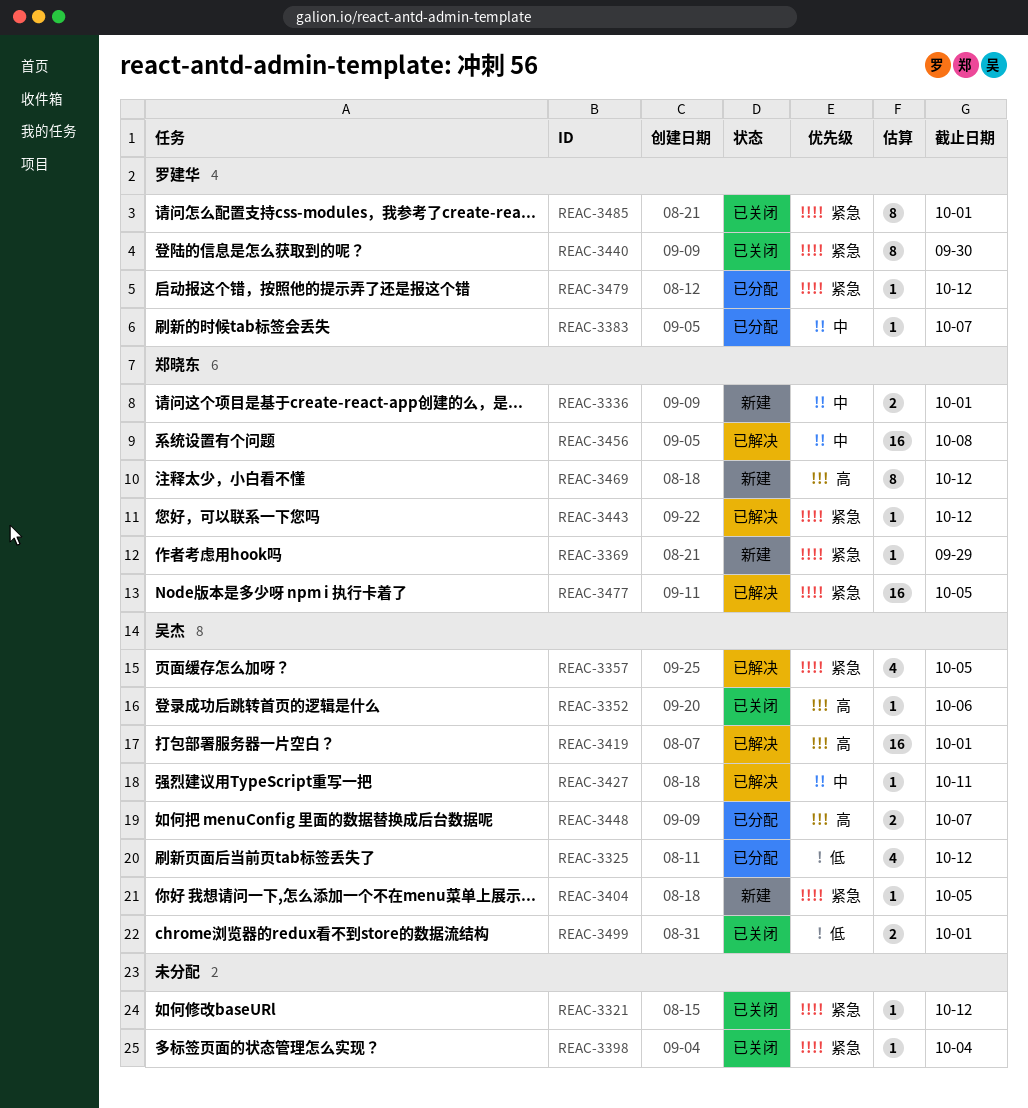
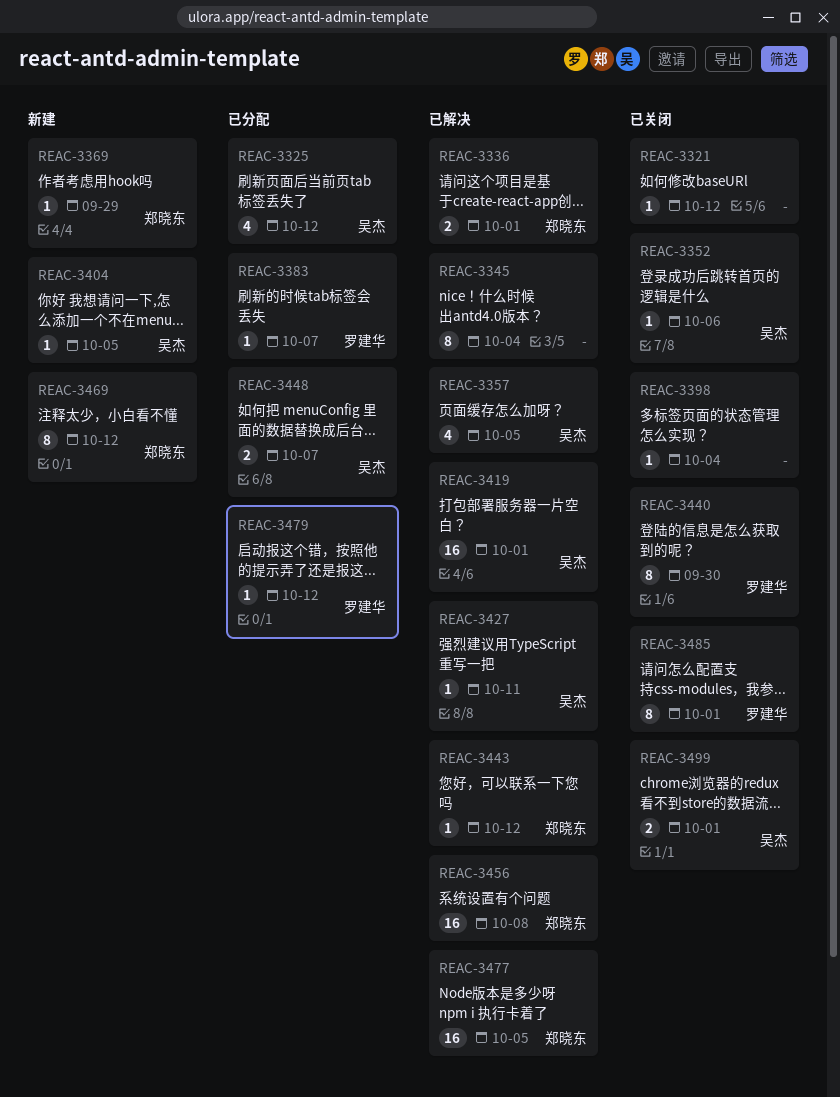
REAC-3336, status: 新建 -> 已解决
REAC-3345: none -> present

